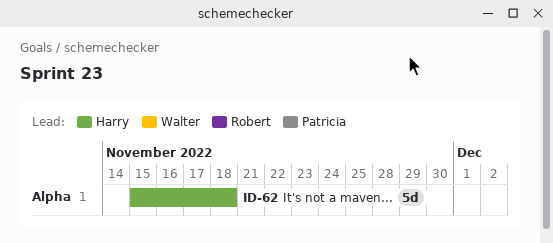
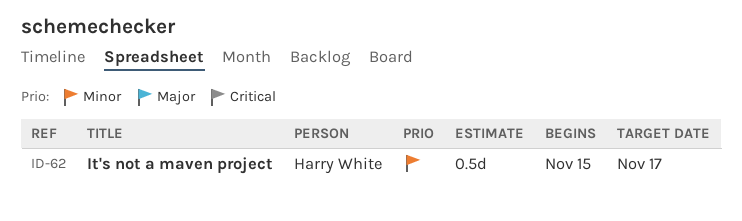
ID-62, estimate: 5d -> 0.5d
ID-62, due: Nov 18 -> Nov 17

